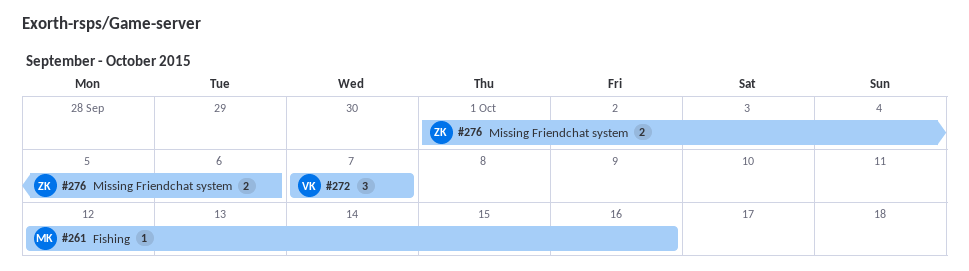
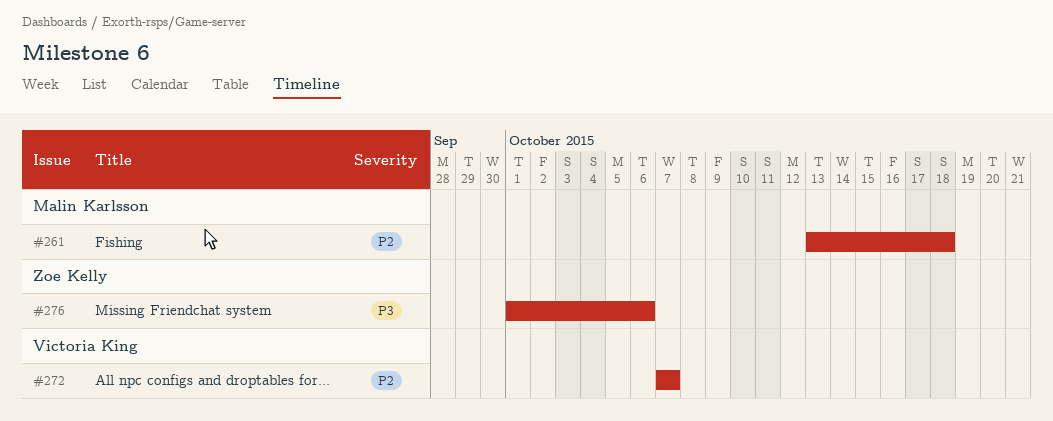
#261, start: Oct 12 -> Oct 13
#261, due: Oct 16 -> Oct 18

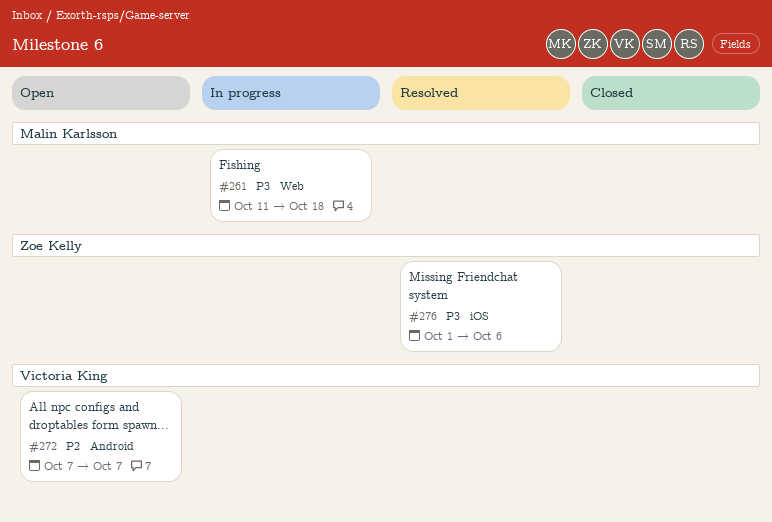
#261, priority: P2 -> P3
#261, start: Oct 13 -> Oct 11

